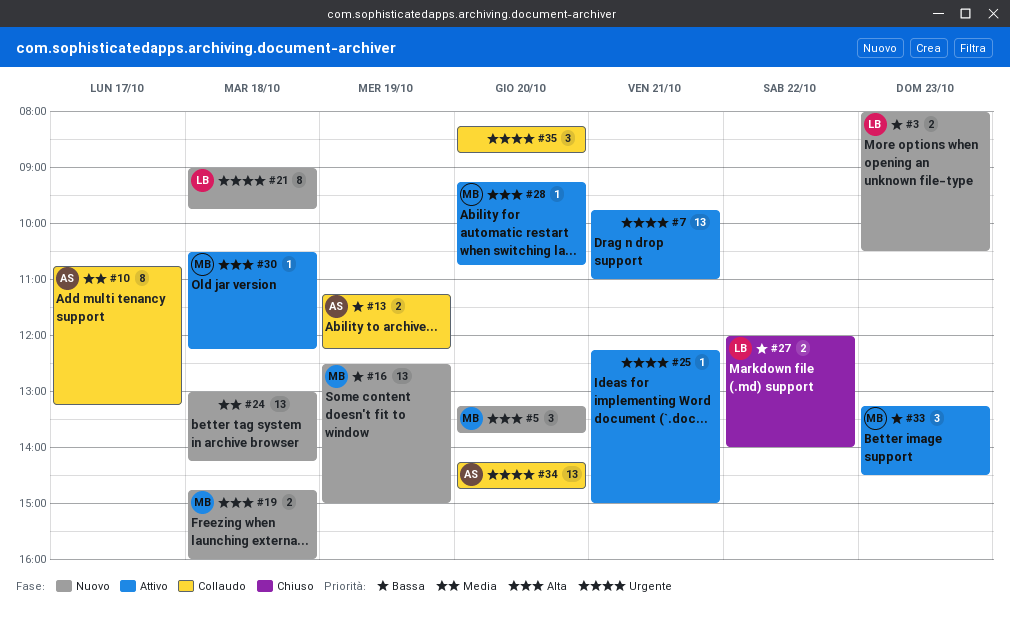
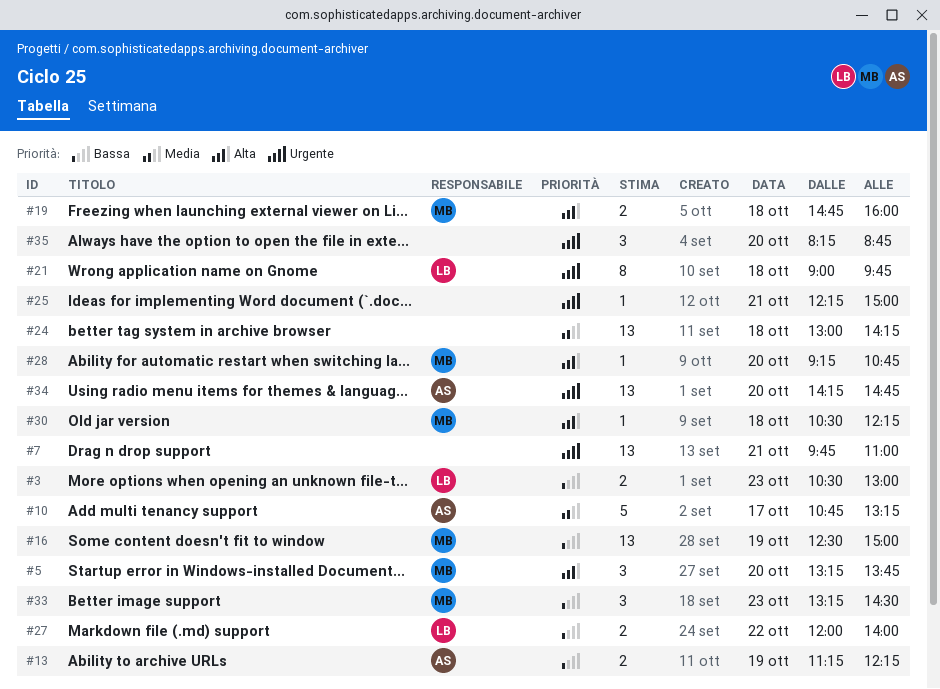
#3, begins: 08:00 -> 10:30
#3, ends: 10:30 -> 13:00
#10, estimate: 8 -> 5

